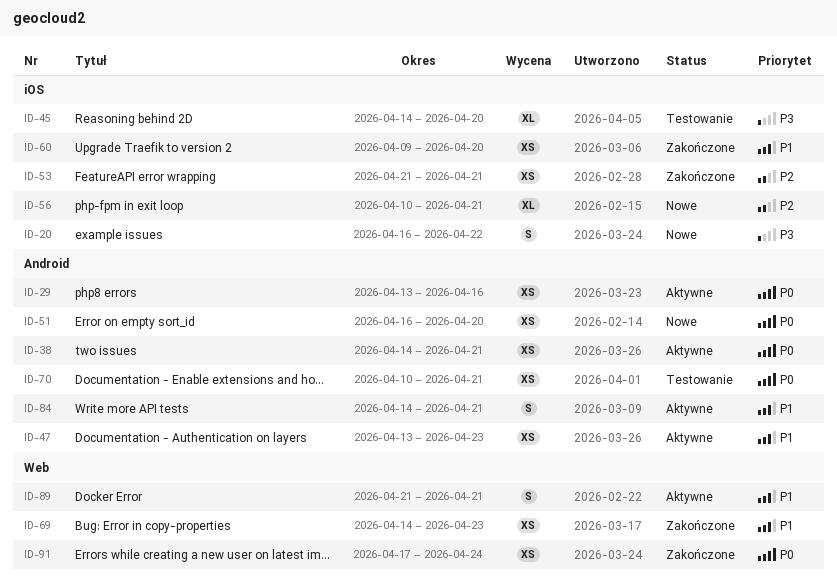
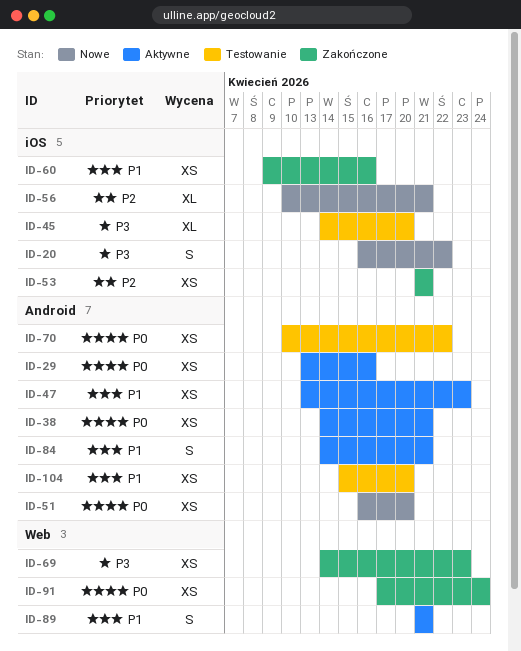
ID-60, due: Apr 20 -> Apr 16
ID-69, priority: P1 -> P3
ID-70, due: Apr 21 -> Apr 22
ID-104: none -> present

